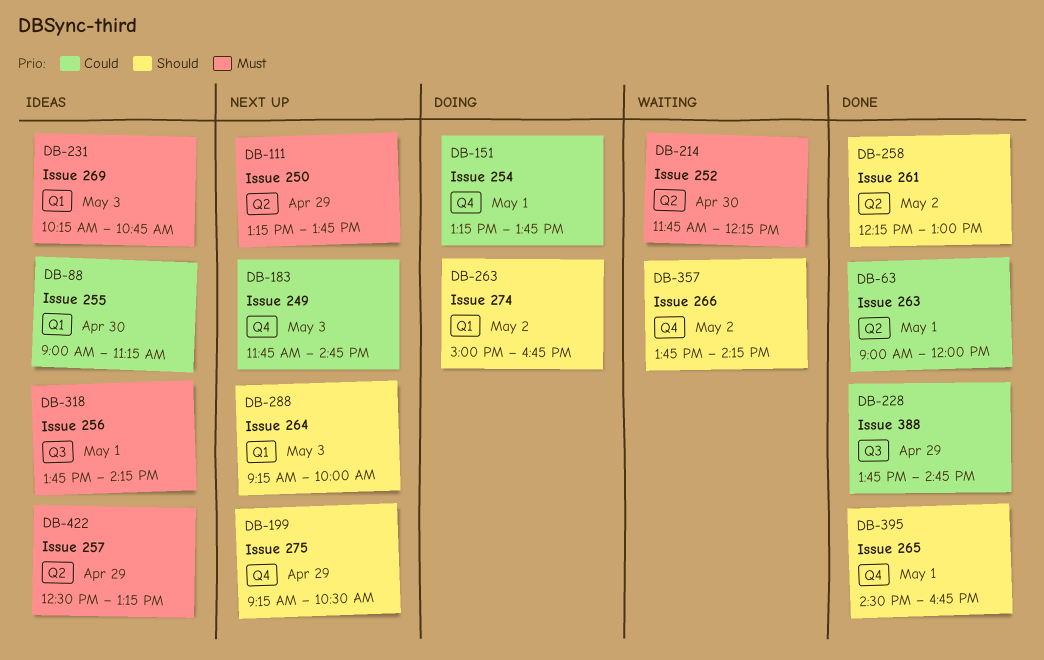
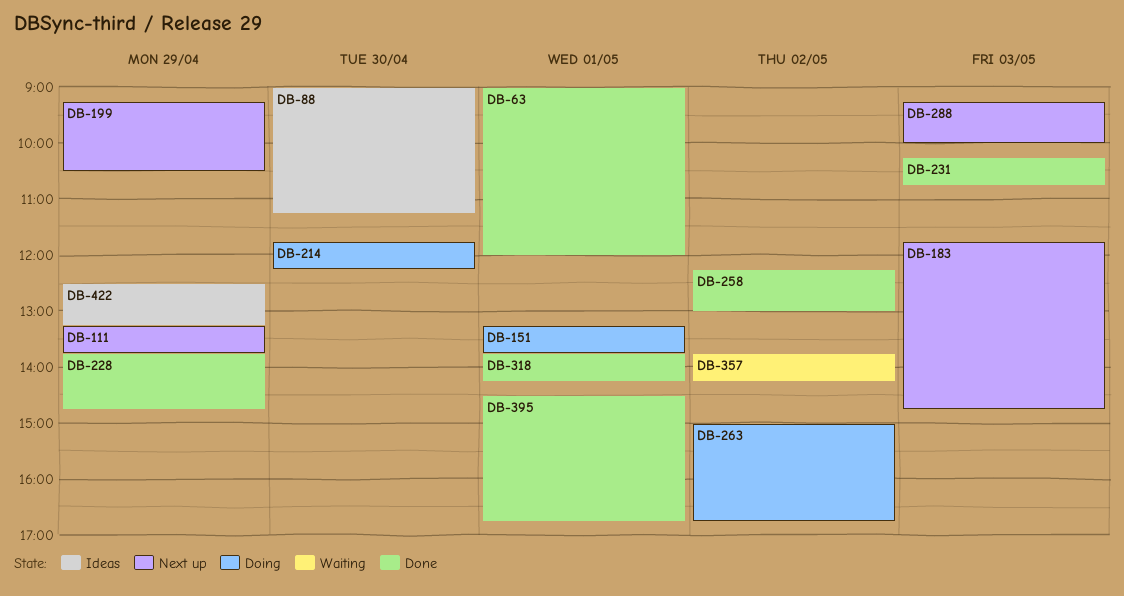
DB-214, status: Waiting -> Doing
DB-231, status: Ideas -> Done
DB-318, status: Ideas -> Done

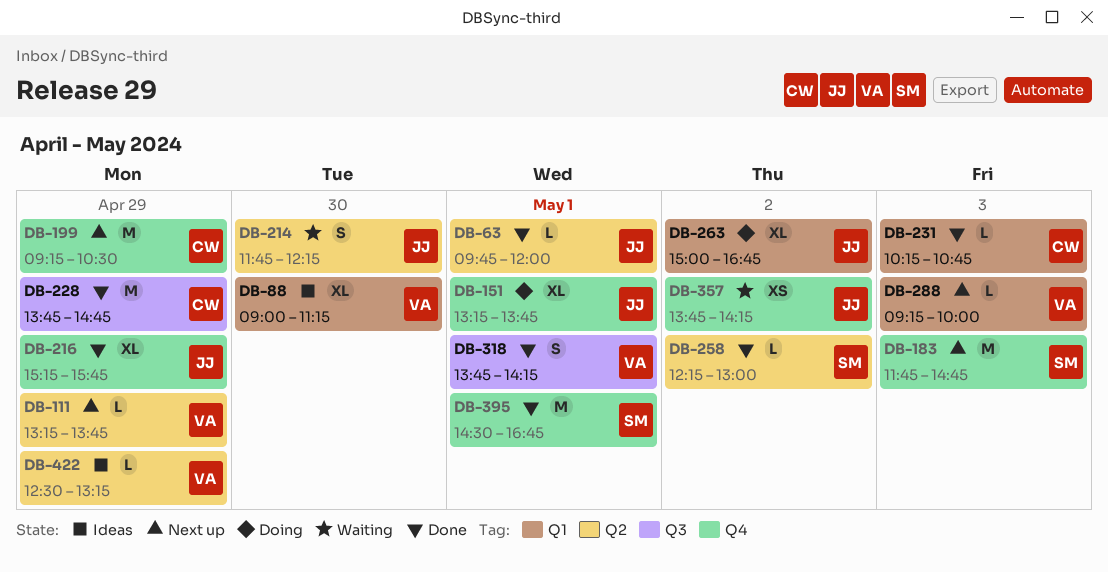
DB-63, begins: 09:00 -> 09:45
DB-214, status: Doing -> Waiting
DB-216: none -> present

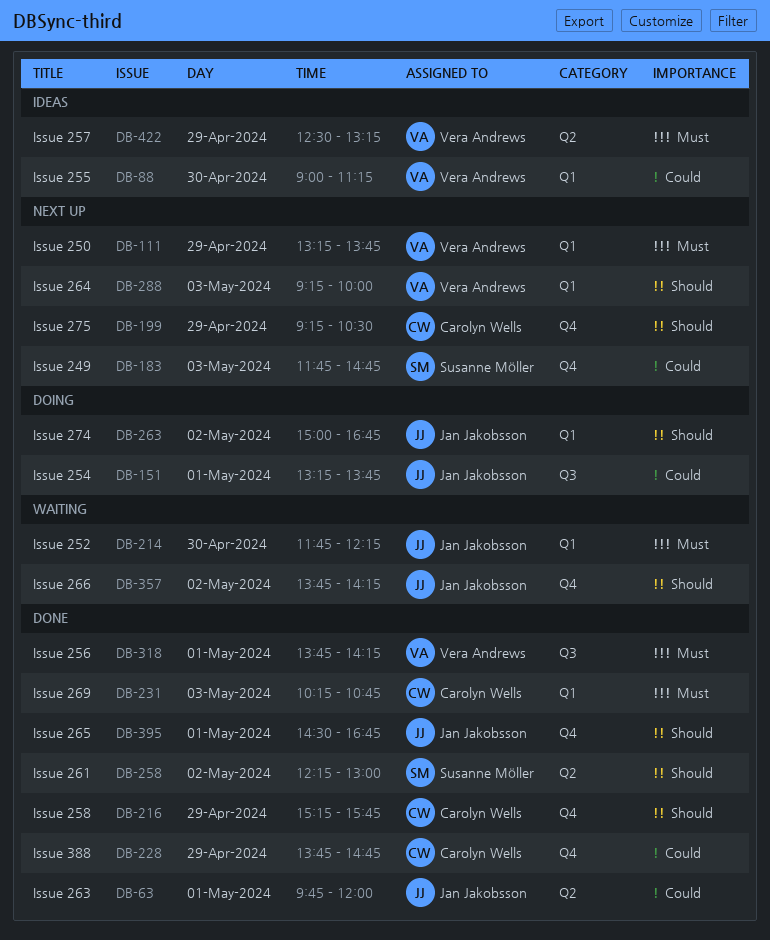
DB-111, label: Q2 -> Q1
DB-151, label: Q4 -> Q3
DB-214, label: Q2 -> Q1
DB-216, owner: Jan Jakobsson -> Carolyn Wells
DB-228, label: Q3 -> Q4
DB-395, owner: Susanne Möller -> Jan Jakobsson

